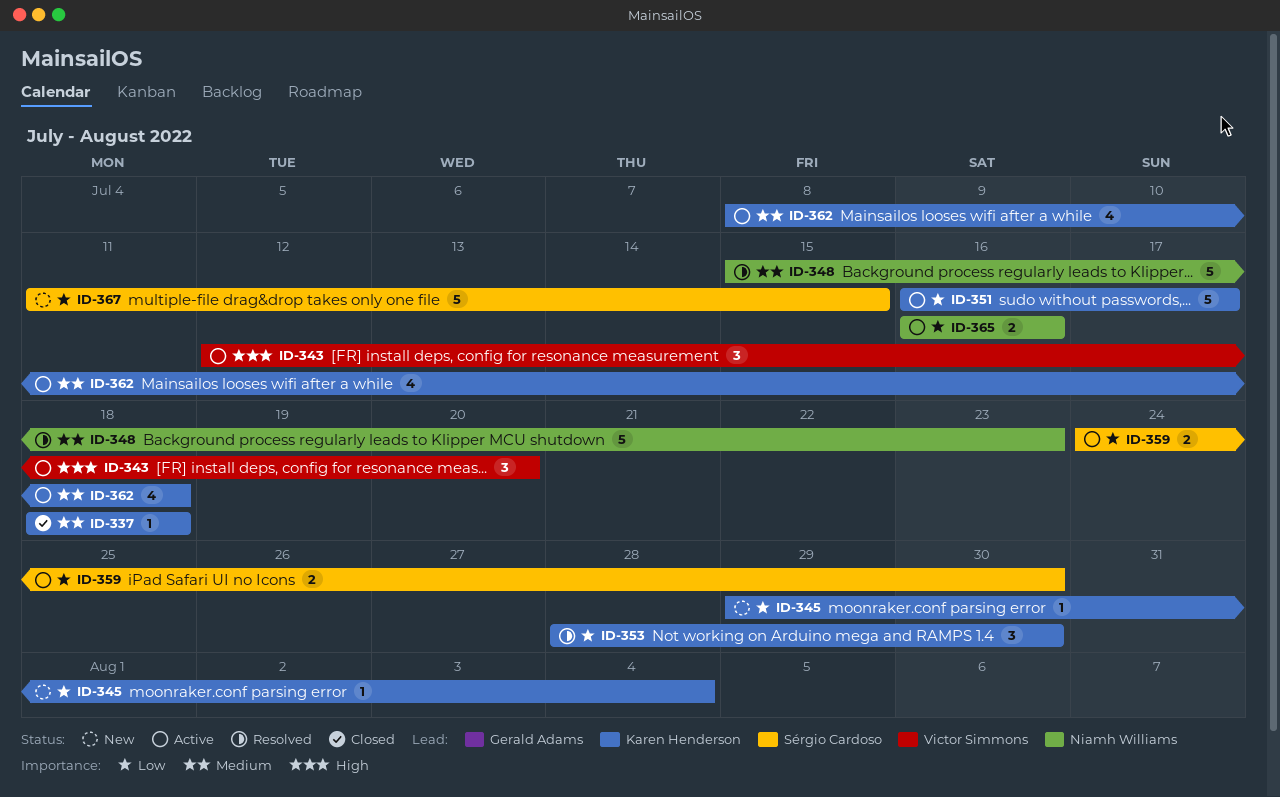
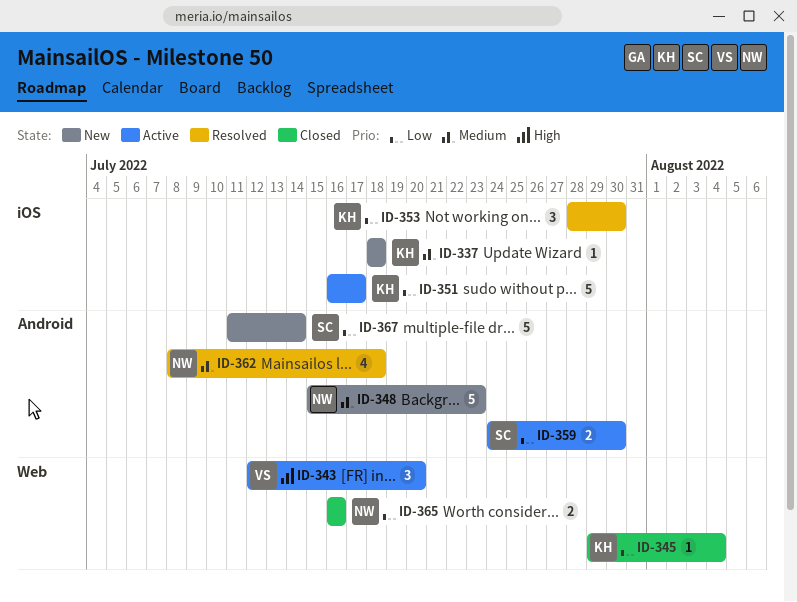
ID-337, status: Closed -> New
ID-345, status: New -> Closed
ID-348, status: Resolved -> New
ID-362, status: Active -> Resolved
ID-362, owner: Karen Henderson -> Niamh Williams
ID-365, status: Active -> Closed
ID-367, due: Jul 15 -> Jul 14

